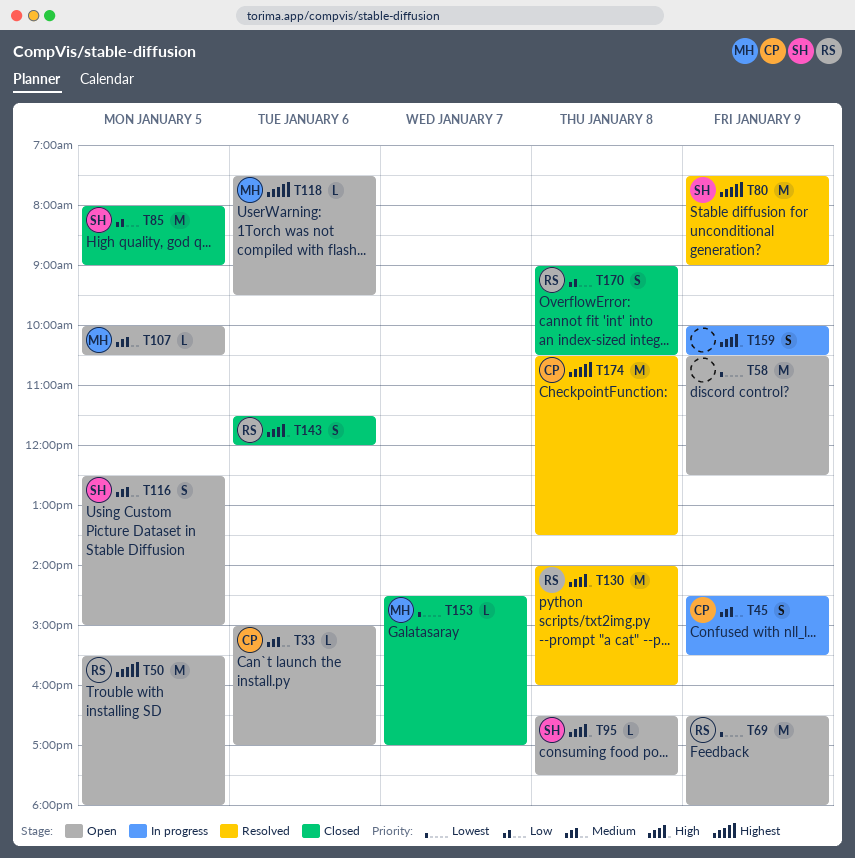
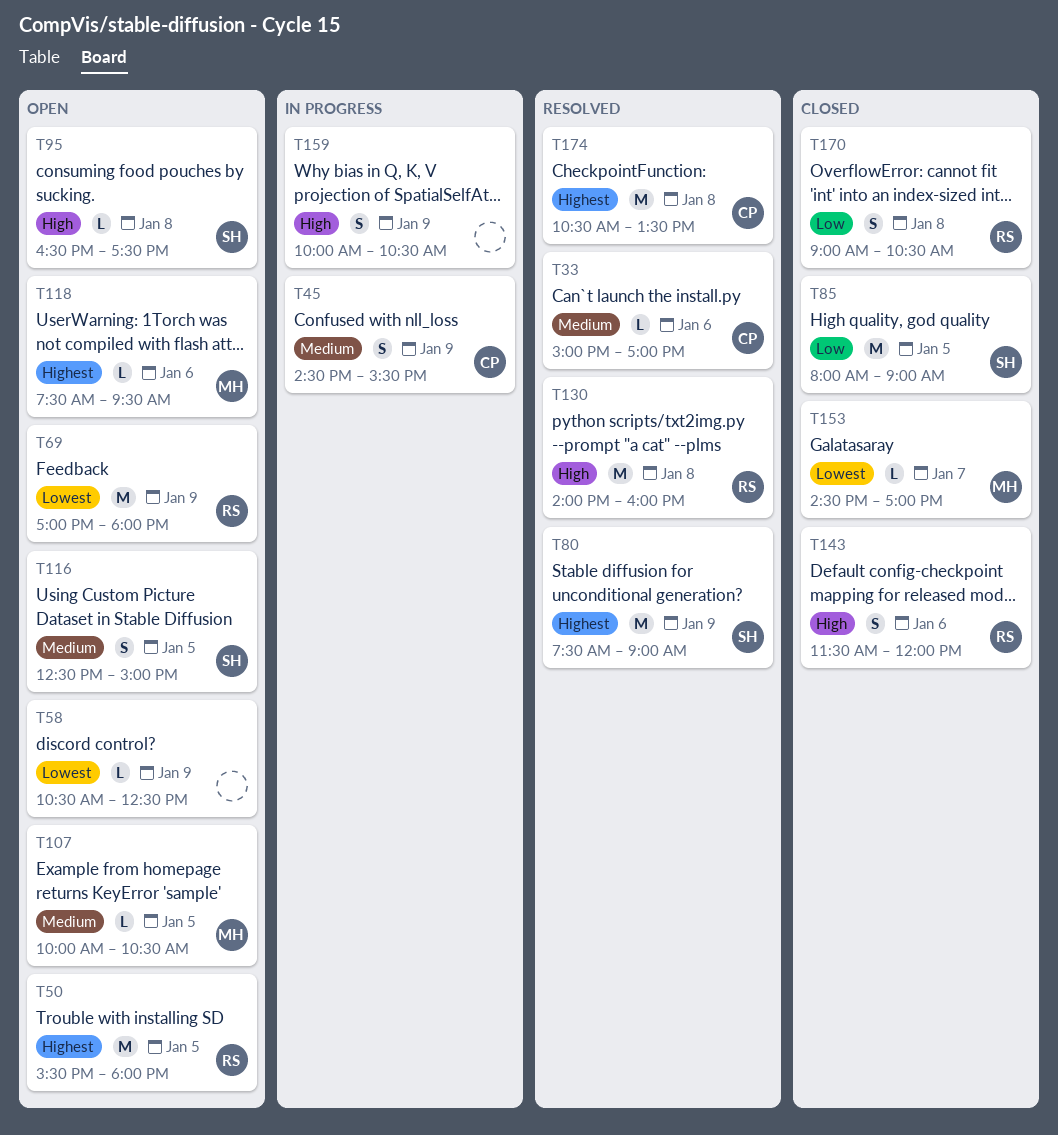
T33, status: Open -> Resolved
T58, estimate: M -> L
T69, begins: 16:30 -> 17:00

